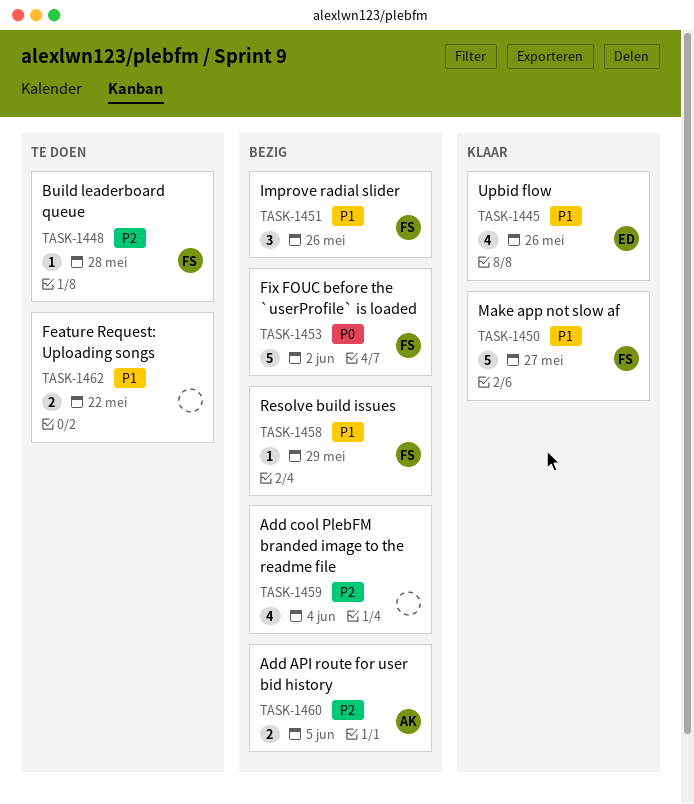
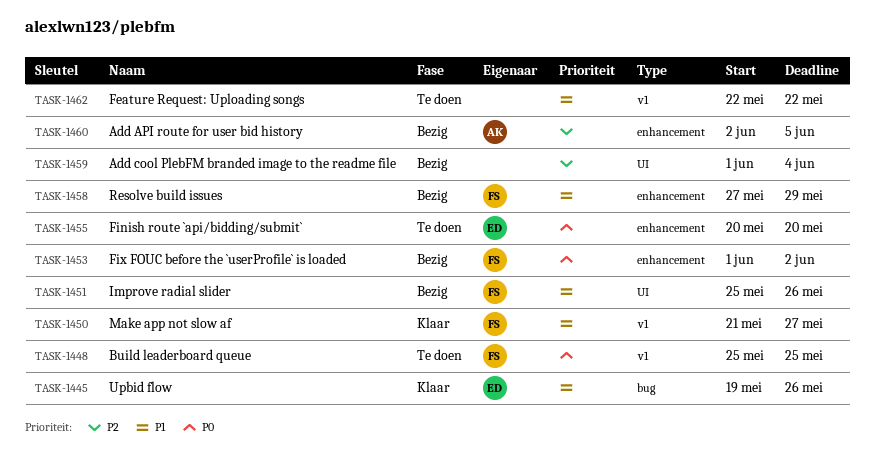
TASK-1448, priority: P2 -> P0
TASK-1448, due: May 28 -> May 25
TASK-1455: none -> present

